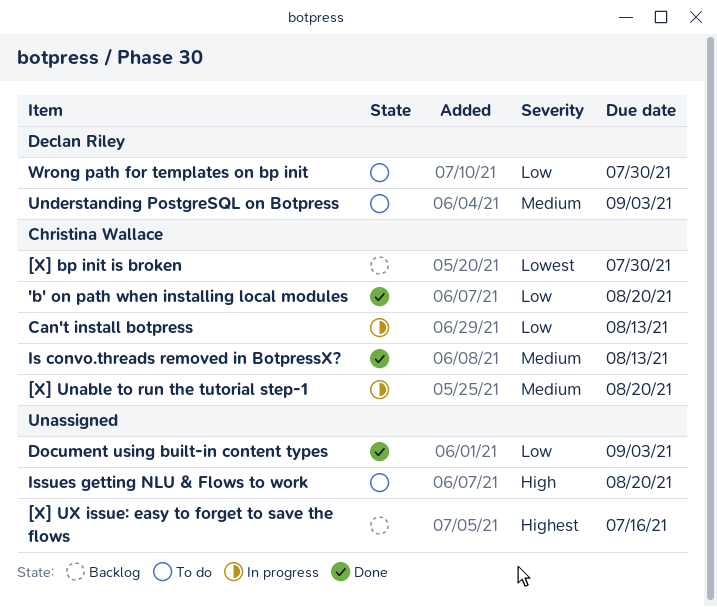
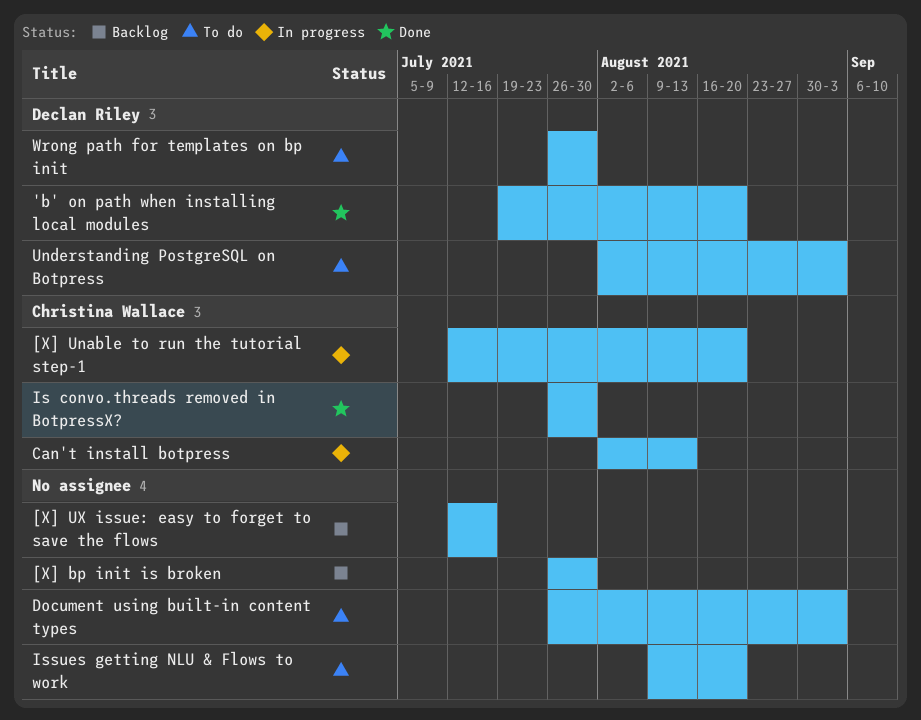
'b' on path when installing local modules, owner: Christina Wallace -> Declan Riley
[X] bp init is broken, owner: Christina Wallace -> none
Document using built-in content types, status: Done -> To do
Is convo.threads removed in BotpressX?, due: Aug 13 -> Jul 30

